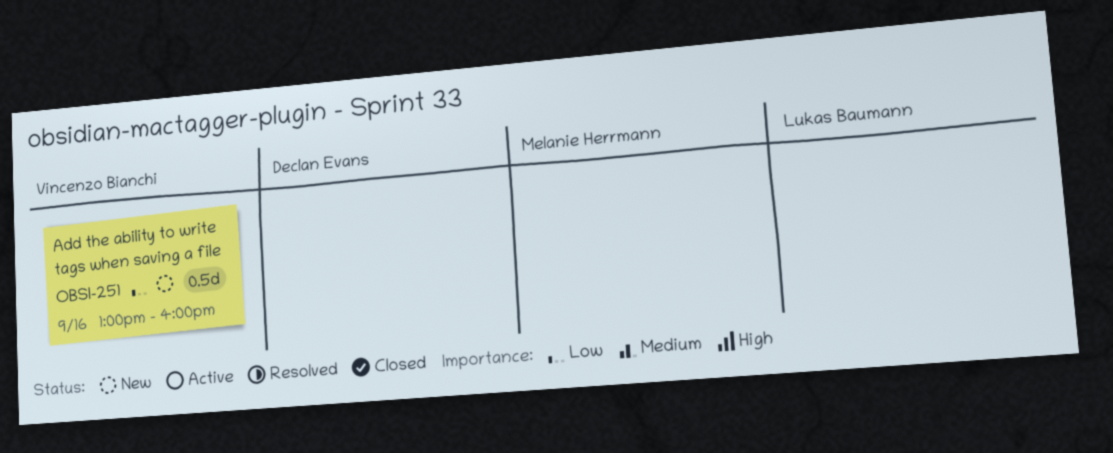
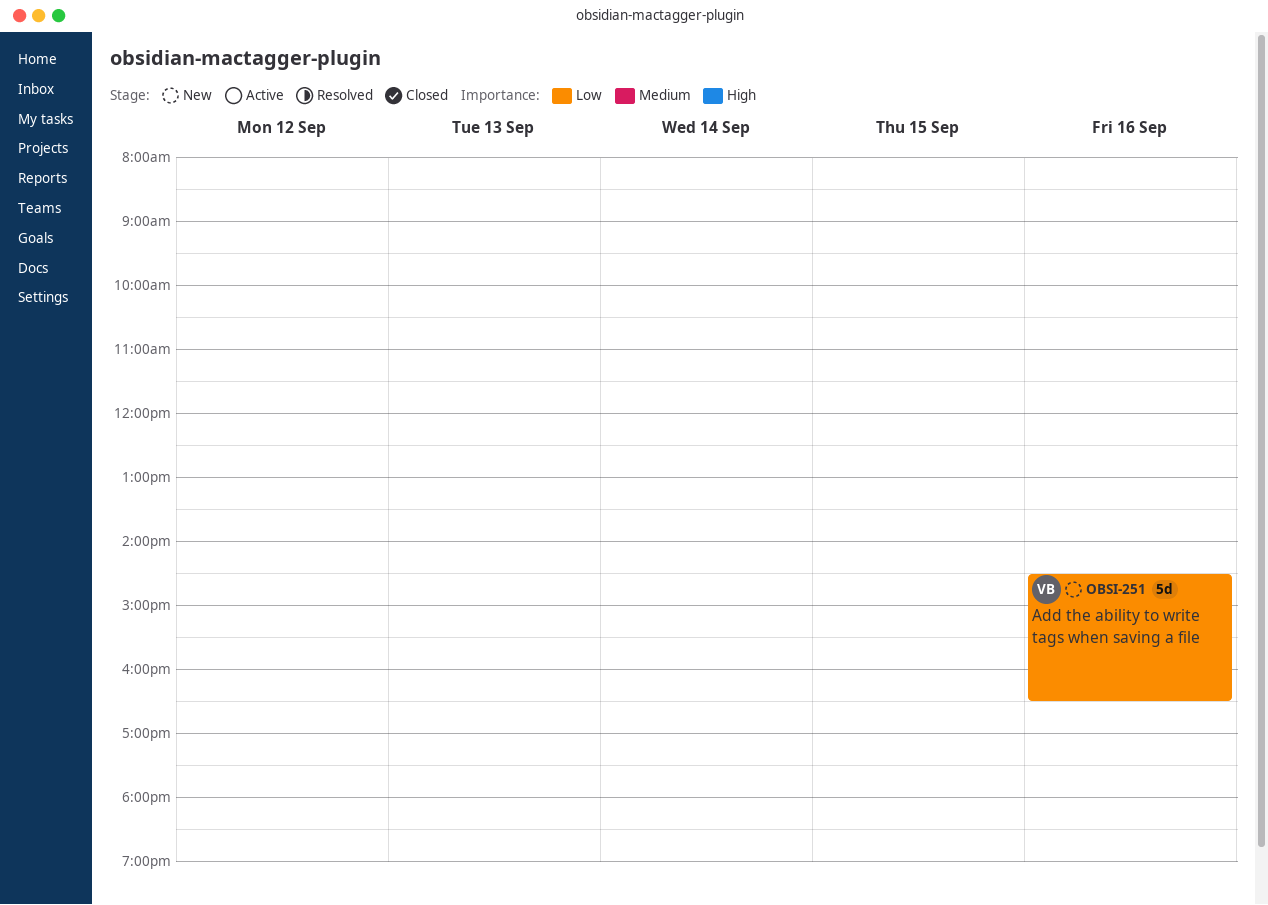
OBSI-251, estimate: 0.5d -> 5d
OBSI-251, begins: 13:00 -> 14:30
OBSI-251, ends: 16:00 -> 16:30

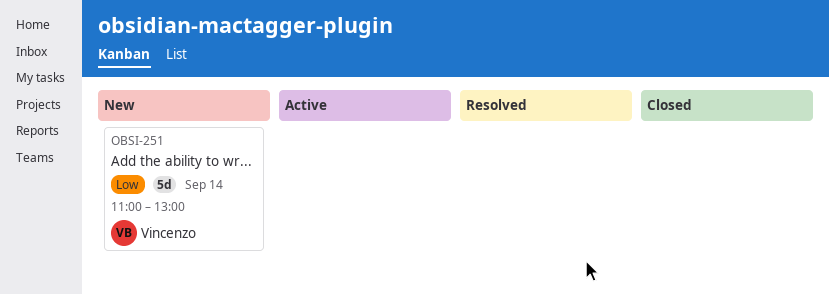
OBSI-251, day: Sep 16 -> Sep 14
OBSI-251, begins: 14:30 -> 11:00
OBSI-251, ends: 16:30 -> 13:00

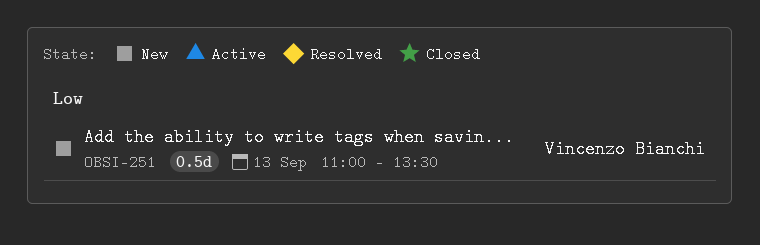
OBSI-251, estimate: 5d -> 0.5d
OBSI-251, day: Sep 14 -> Sep 13
OBSI-251, ends: 13:00 -> 13:30

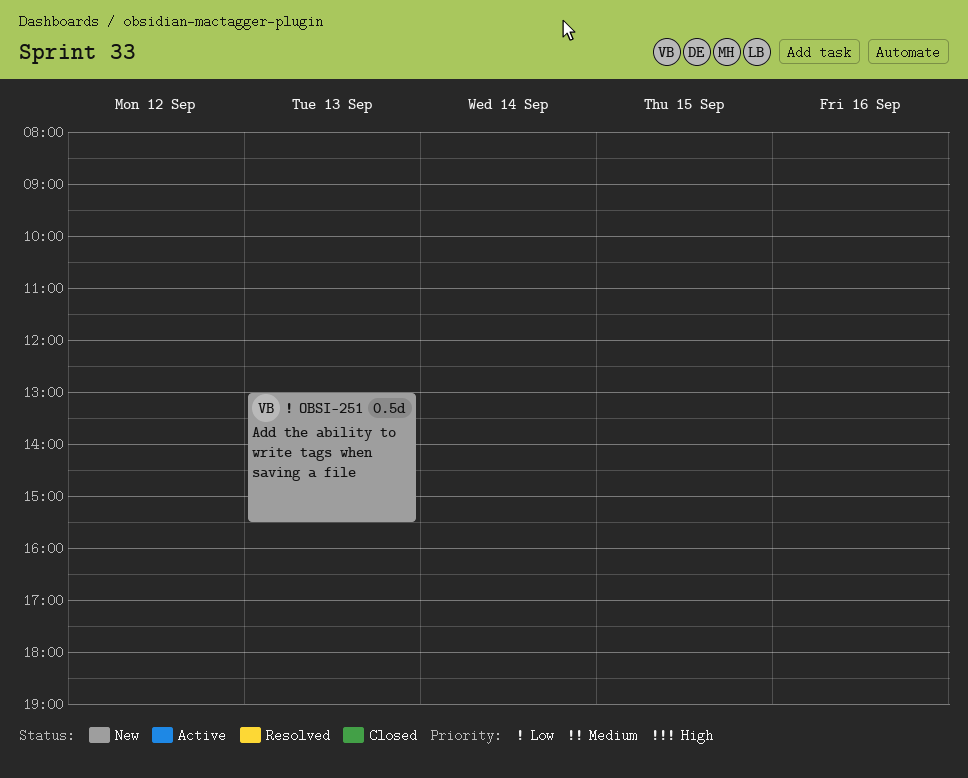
OBSI-251, begins: 11:00 -> 13:00
OBSI-251, ends: 13:30 -> 15:30

